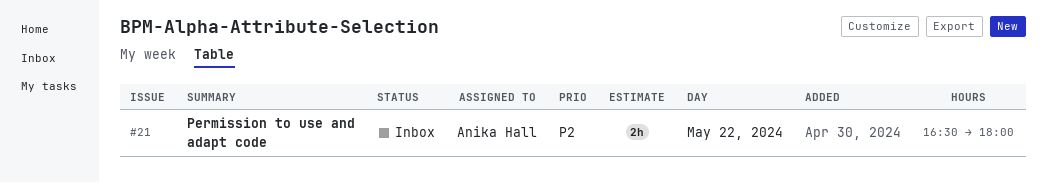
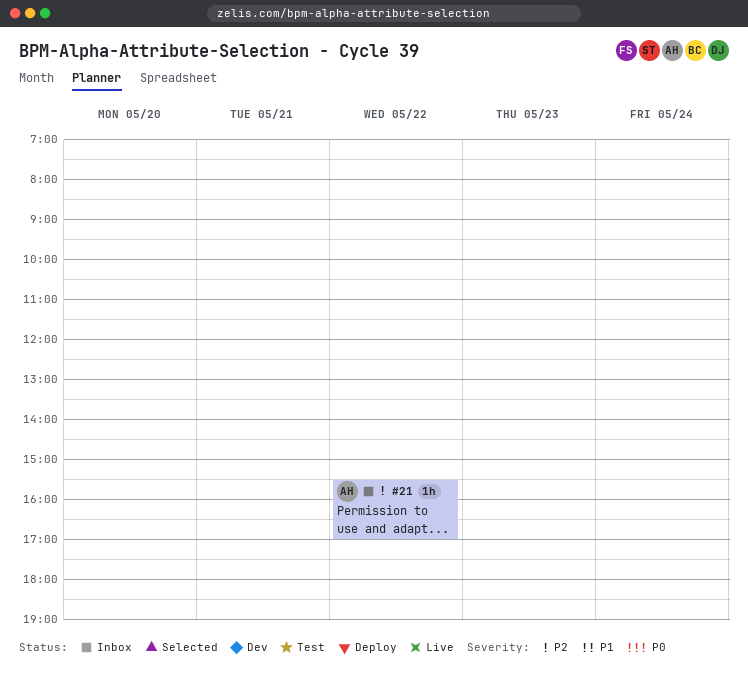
#21, estimate: 2h -> 1h
#21, begins: 16:30 -> 15:30
#21, ends: 18:00 -> 17:00

